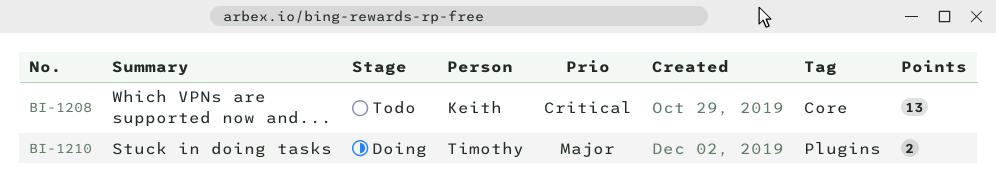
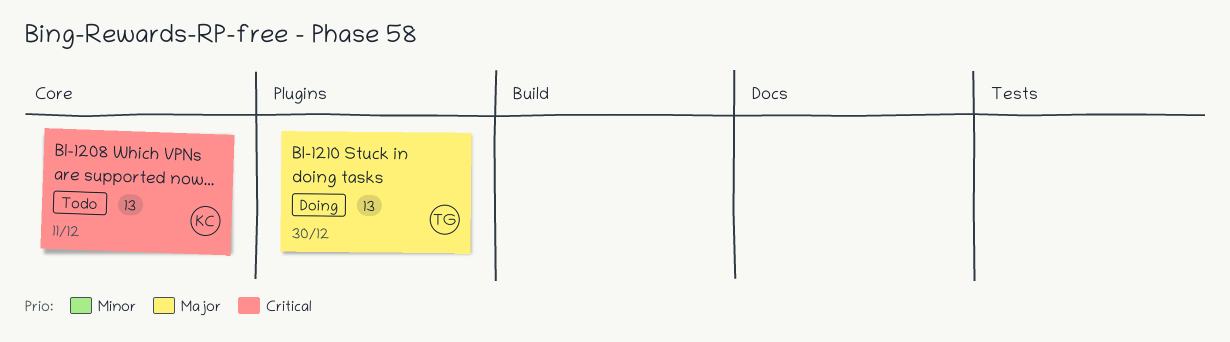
BI-1210, estimate: 2 -> 13

